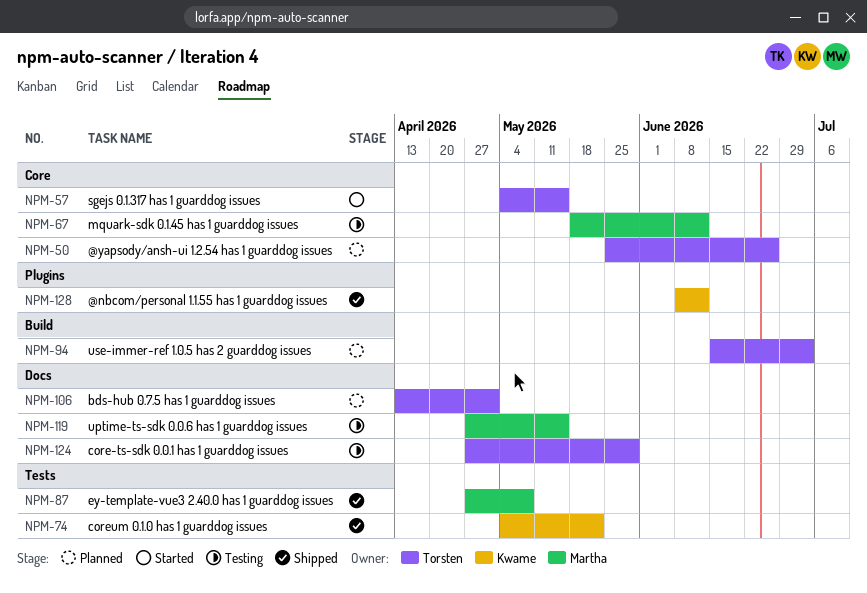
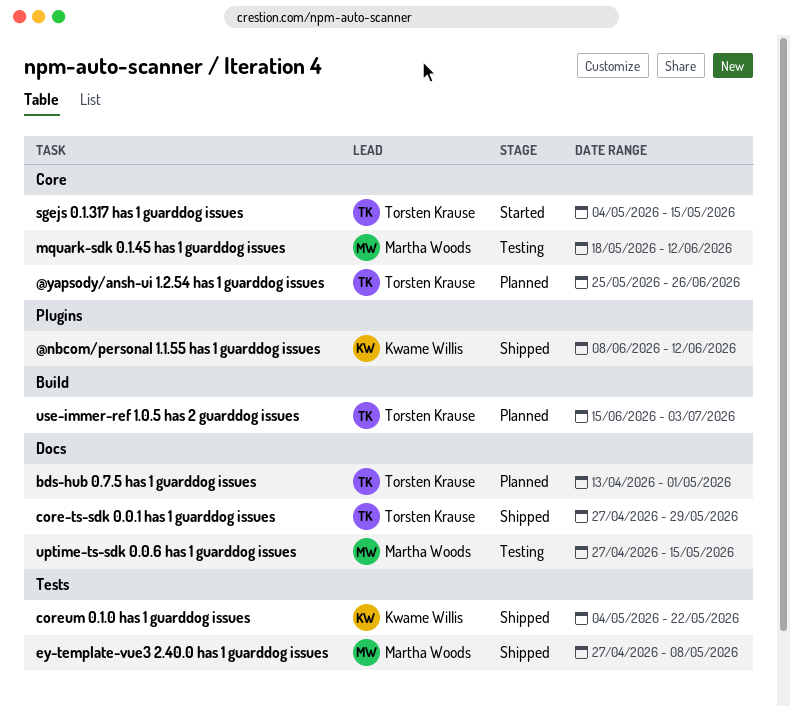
core-ts-sdk 0.0.1 has 1 guarddog issues, status: Testing -> Shipped

